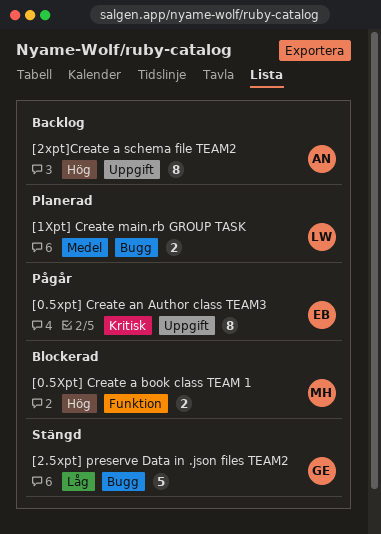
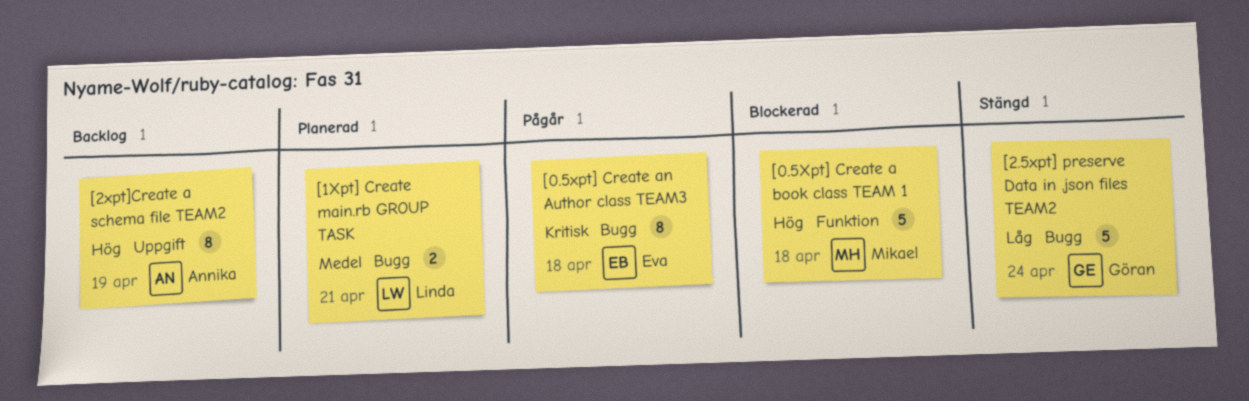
[0.5Xpt] Create a book class TEAM 1, estimate: 2 -> 5
[0.5xpt] Create an Author class TEAM3, label: Uppgift -> Bugg

